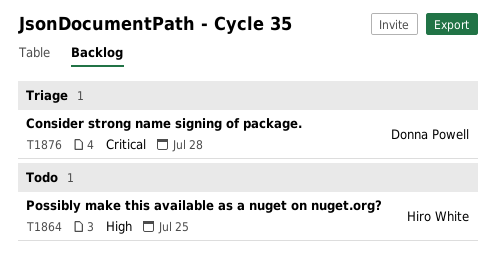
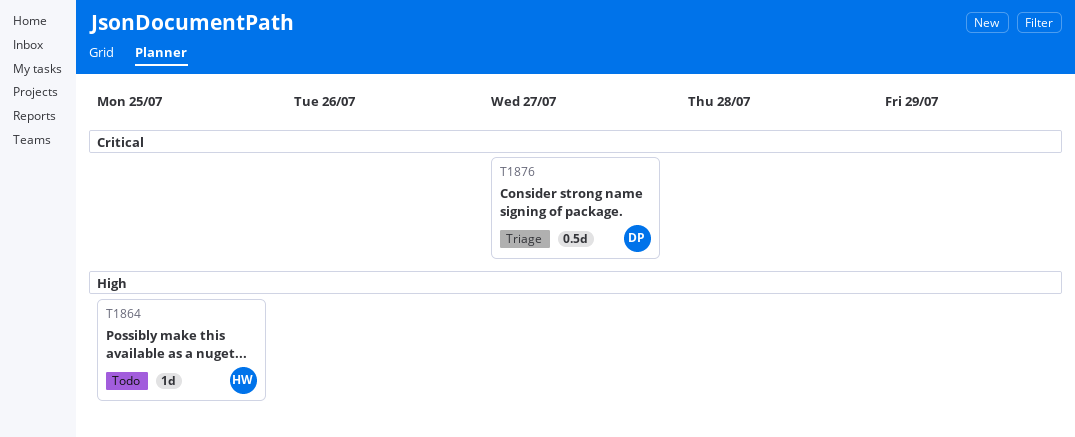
T1876, due: Jul 28 -> Jul 27

